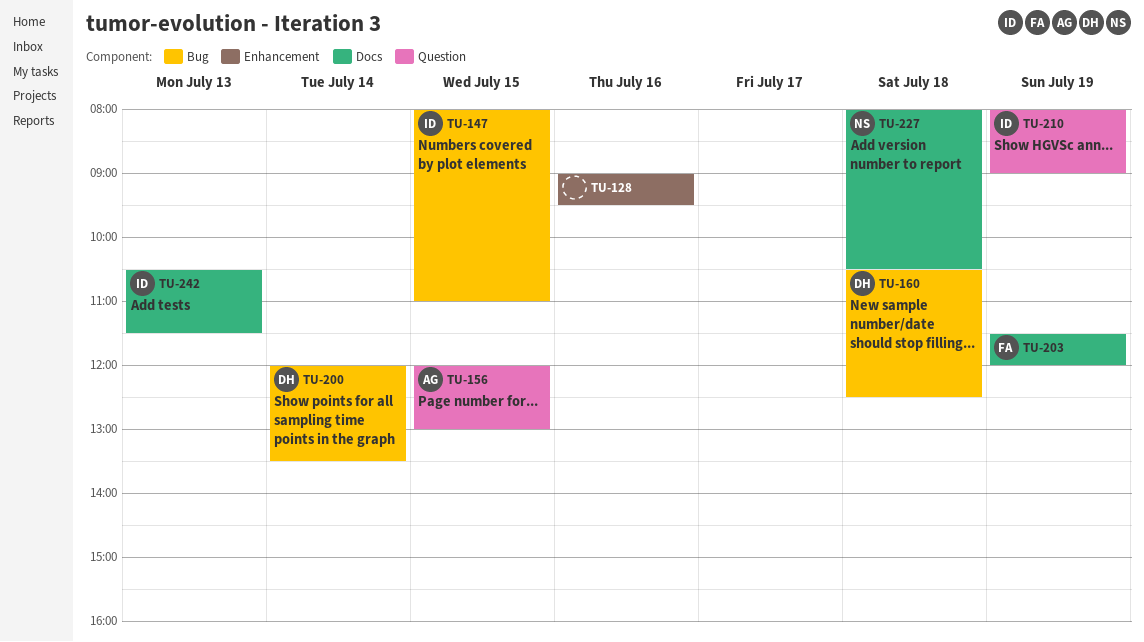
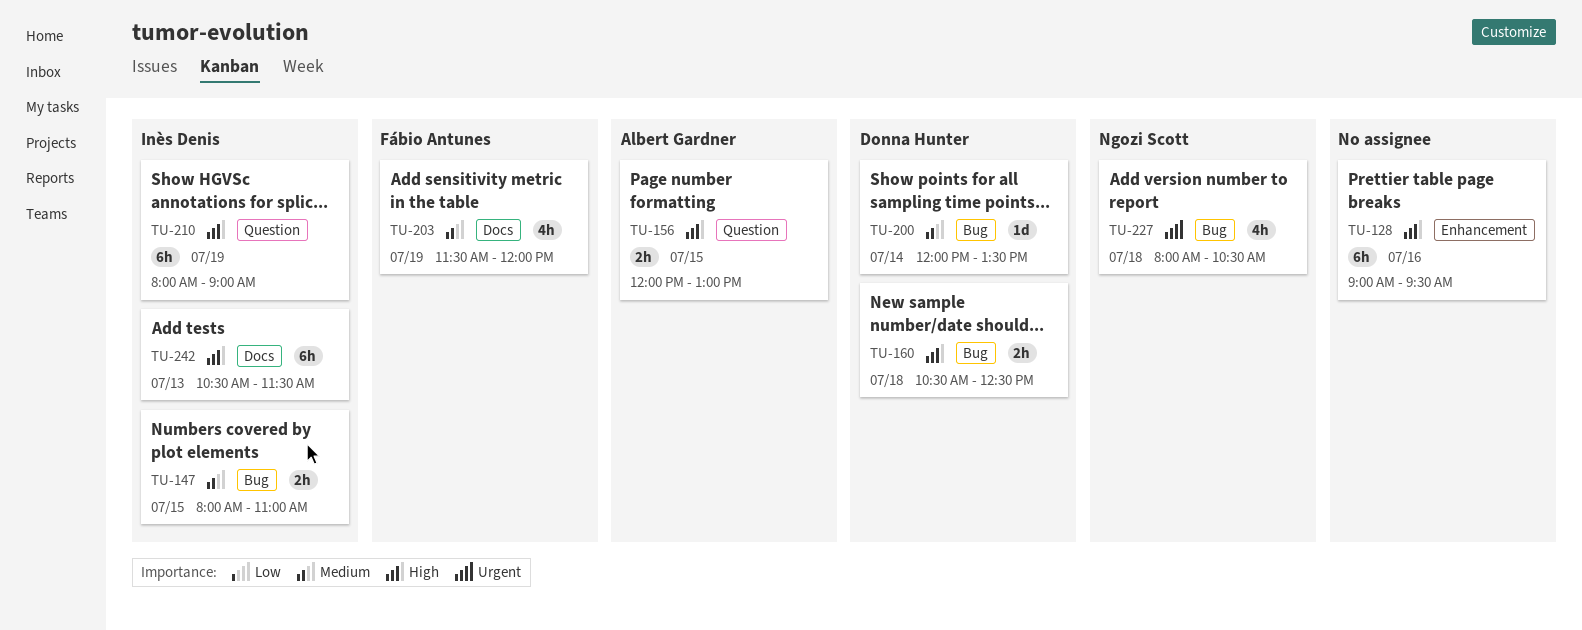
TU-227, label: Docs -> Bug

